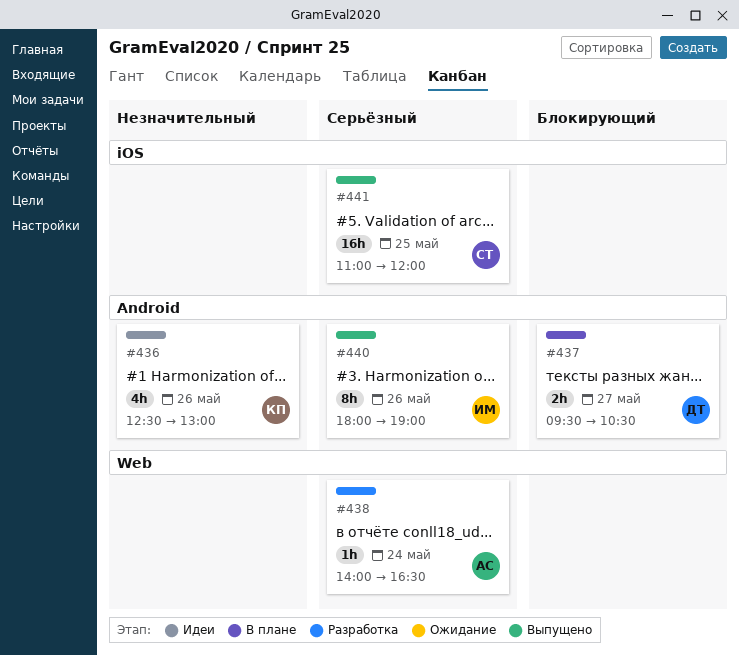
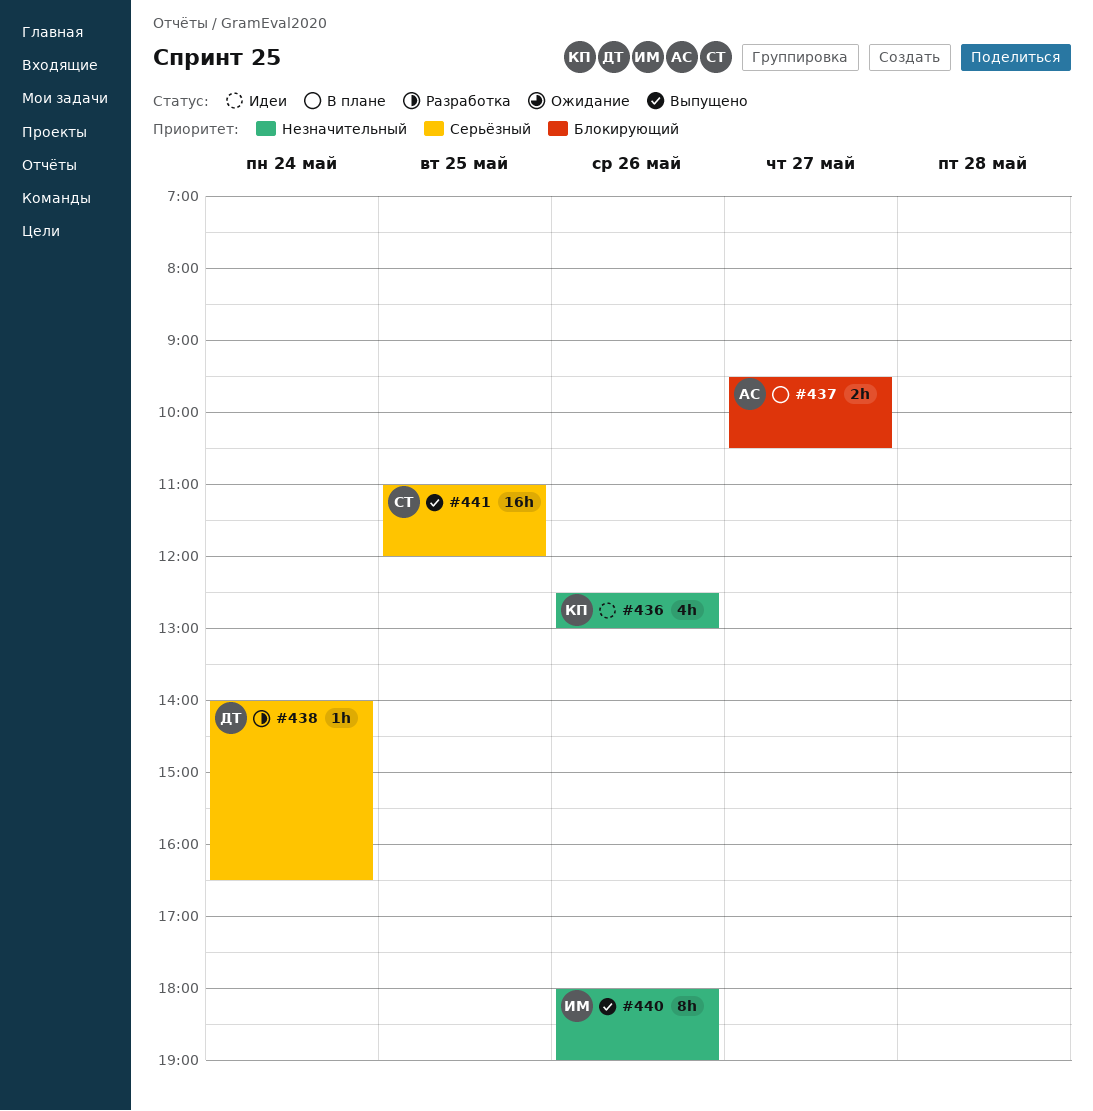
#437, owner: ДТ -> АС
#438, owner: АС -> ДТ
#440, priority: Серьёзный -> Незначительный

